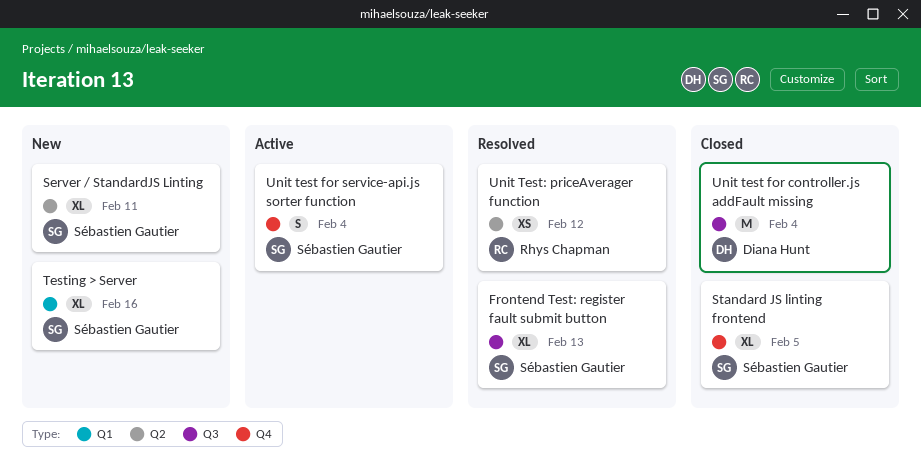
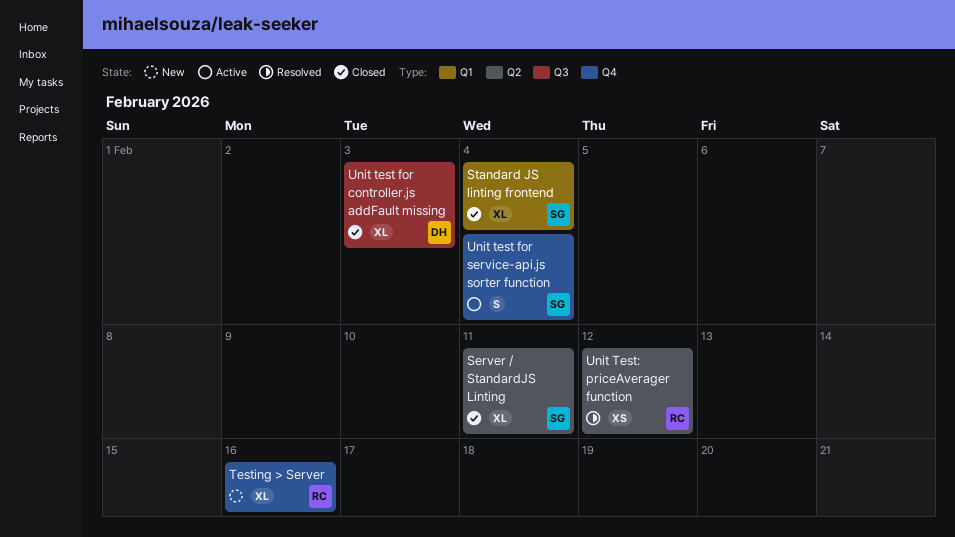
Frontend Test: register fault submit button: present -> none
Server / StandardJS Linting, status: New -> Closed
Standard JS linting frontend, label: Q4 -> Q1
Standard JS linting frontend, due: Feb 5 -> Feb 4
Testing > Server, owner: Sébastien Gautier -> Rhys Chapman
Testing > Server, label: Q1 -> Q4
Unit test for controller.js addFault missing, estimate: M -> XL
Unit test for controller.js addFault missing, due: Feb 4 -> Feb 3

